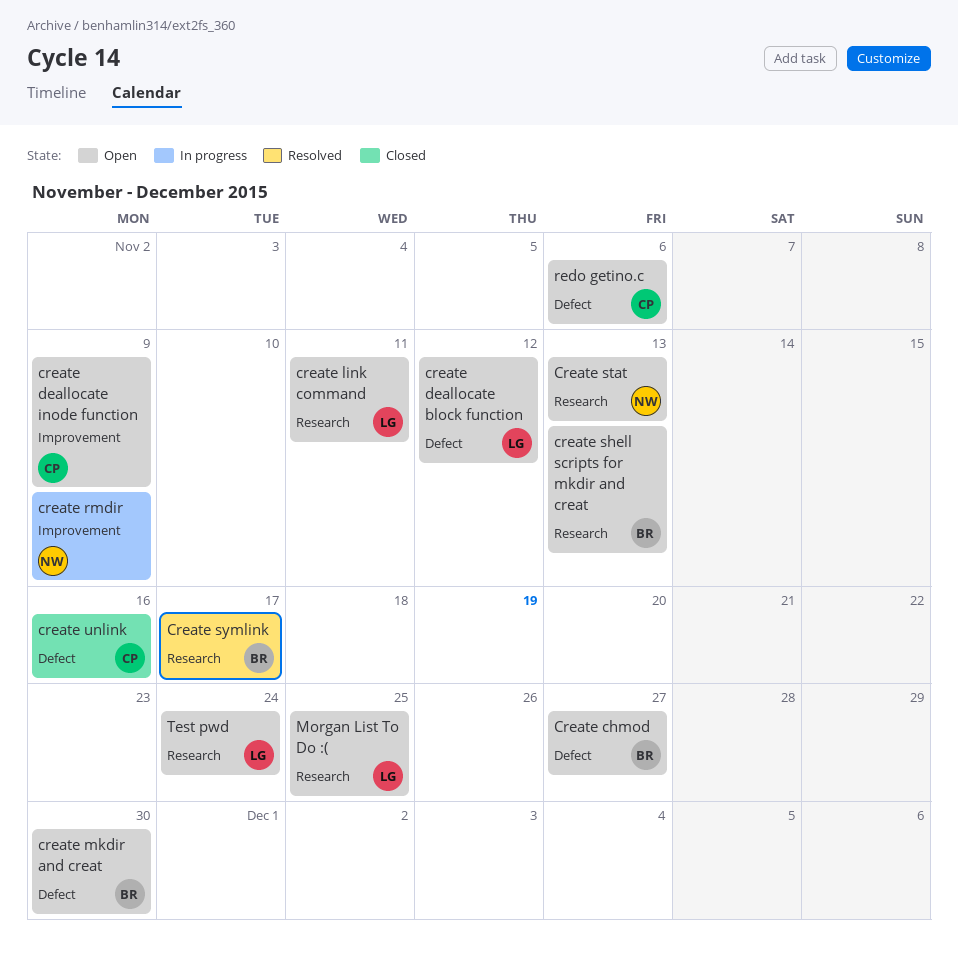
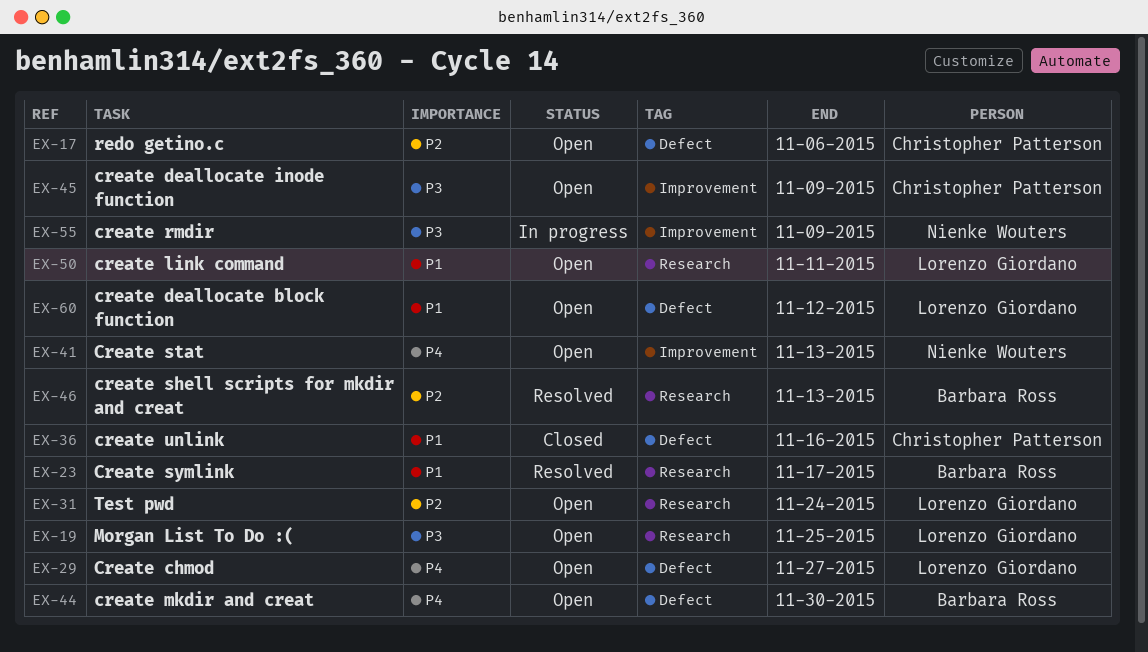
Create chmod, owner: Barbara Ross -> Lorenzo Giordano
create shell scripts for mkdir and creat, status: Open -> Resolved
Create stat, label: Research -> Improvement

